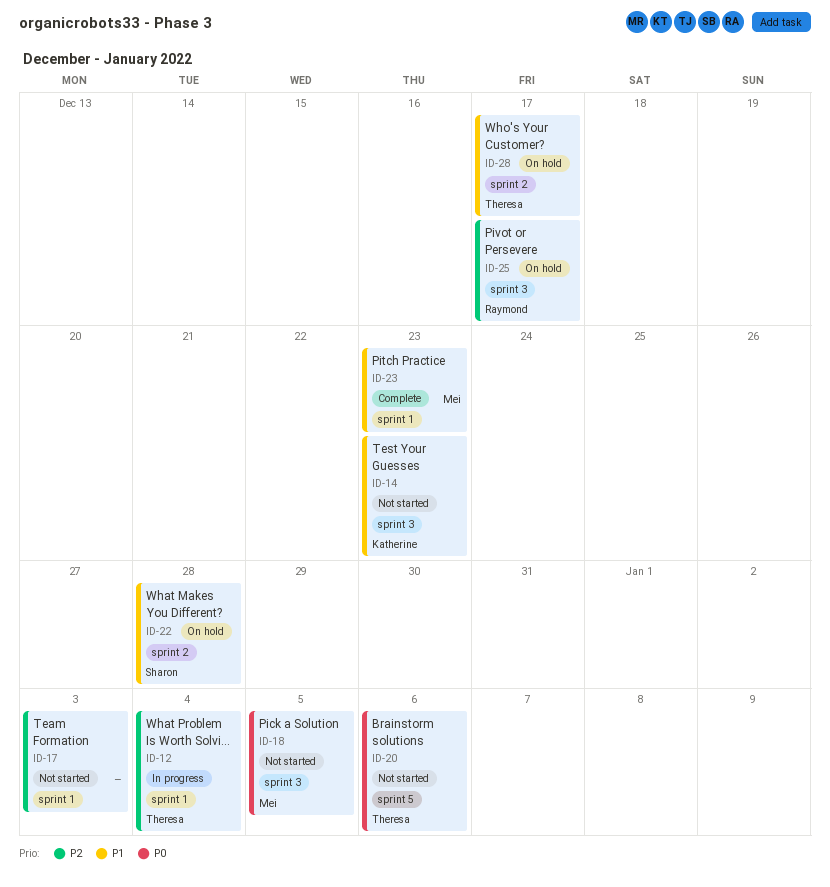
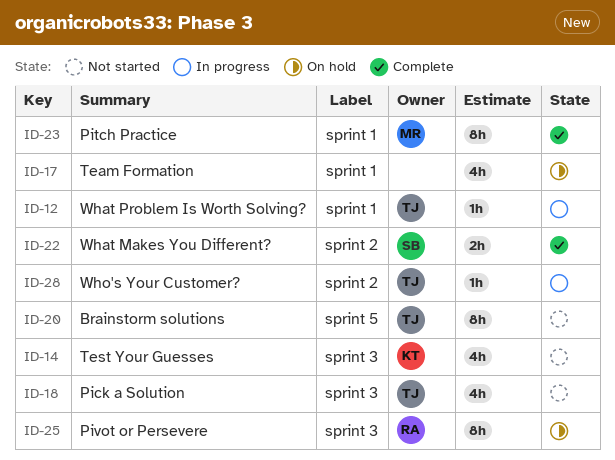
ID-17, status: Not started -> On hold
ID-18, owner: Mei -> Theresa
ID-22, status: On hold -> Complete
ID-28, status: On hold -> In progress

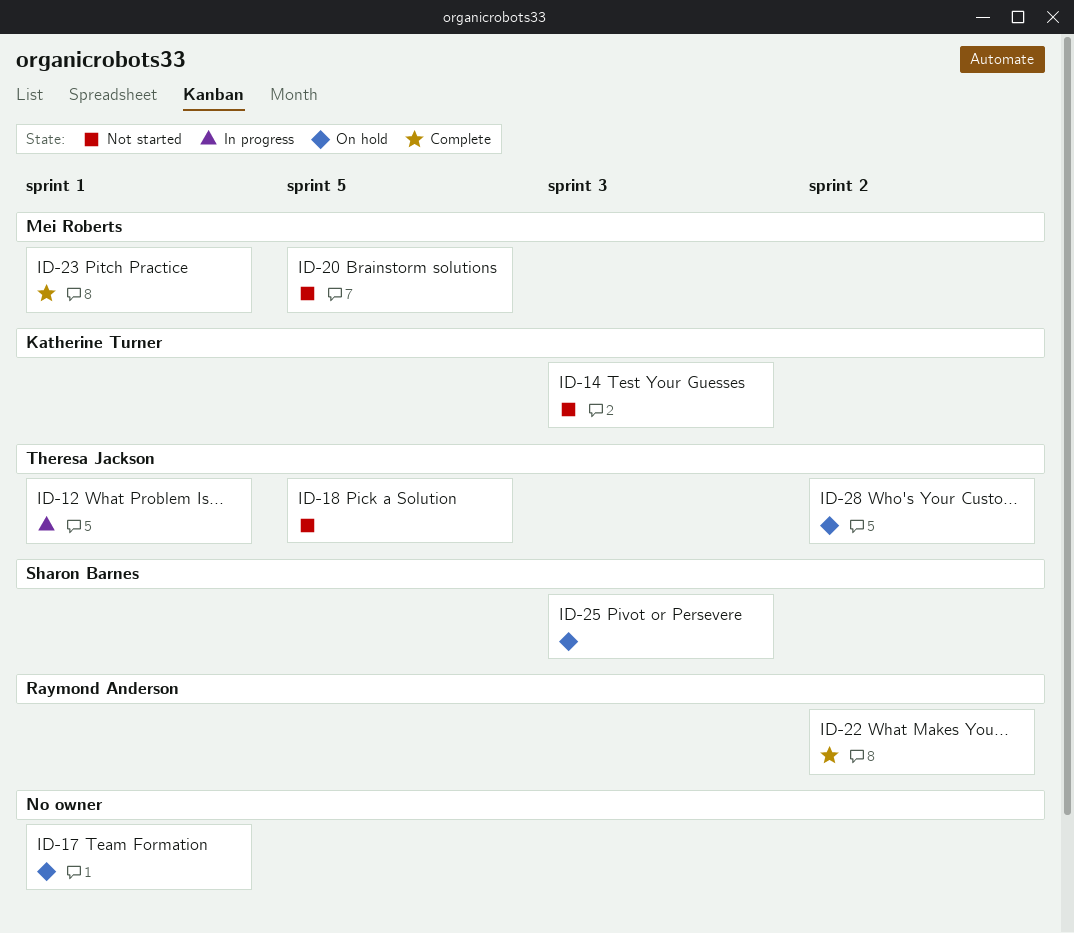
ID-18, label: sprint 3 -> sprint 5
ID-20, owner: Theresa Jackson -> Mei Roberts
ID-22, owner: Sharon Barnes -> Raymond Anderson
ID-25, owner: Raymond Anderson -> Sharon Barnes
ID-28, status: In progress -> On hold

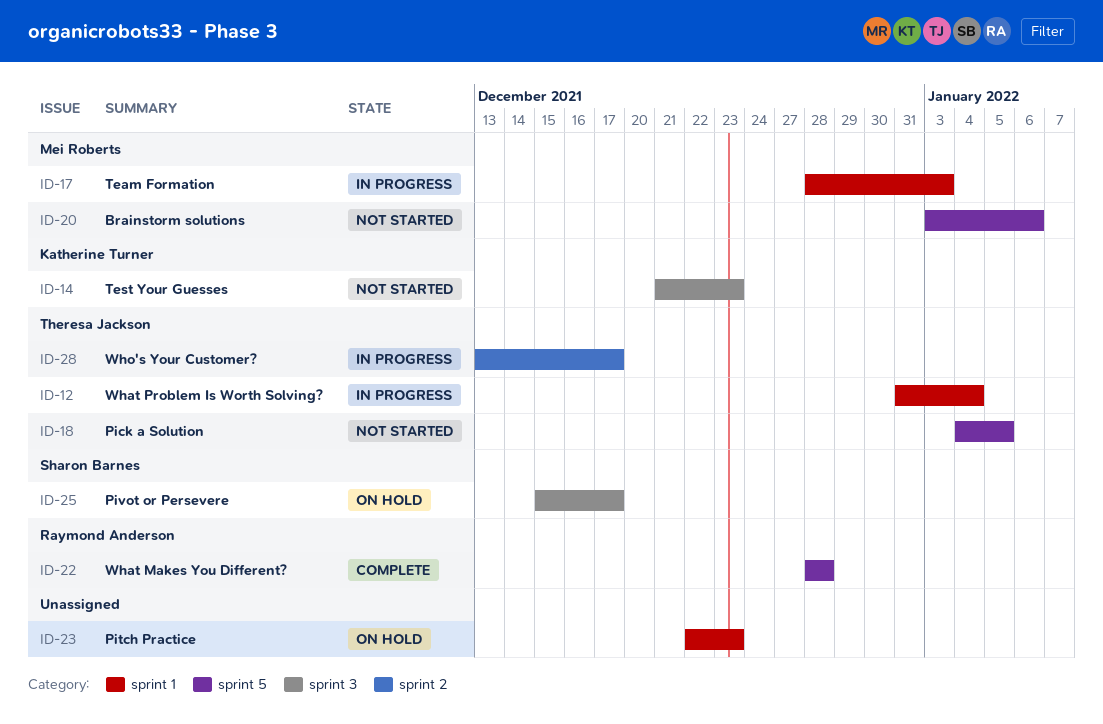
ID-17, status: On hold -> In progress
ID-17, owner: none -> Mei Roberts
ID-22, label: sprint 2 -> sprint 5
ID-23, status: Complete -> On hold
ID-23, owner: Mei Roberts -> none
ID-28, status: On hold -> In progress

